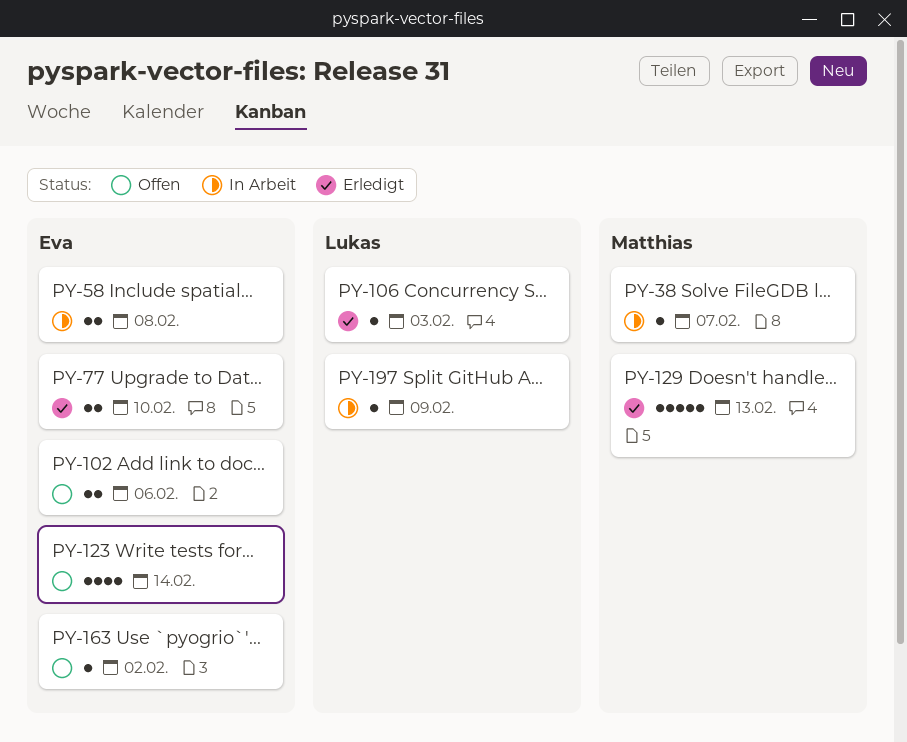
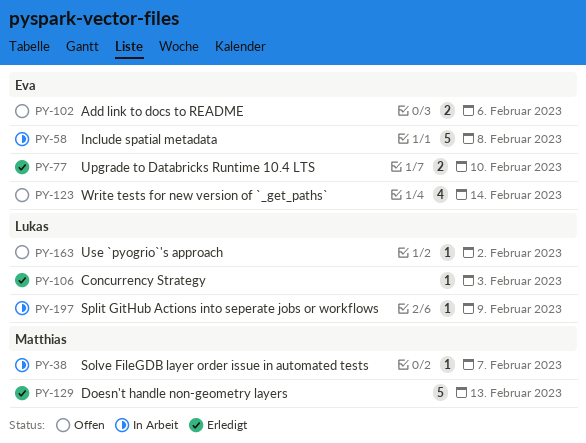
PY-58, estimate: 2 -> 5
PY-163, owner: Eva -> Lukas

